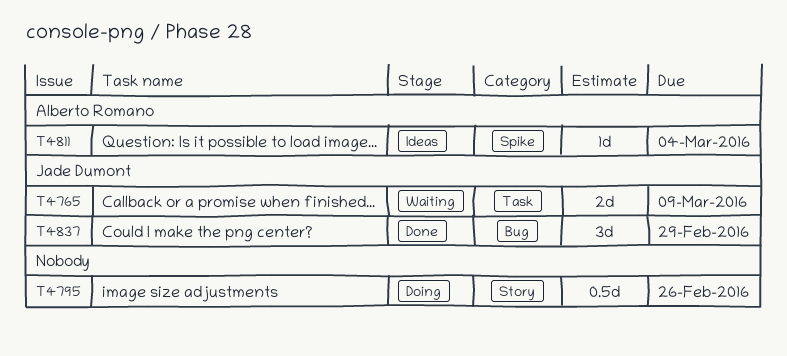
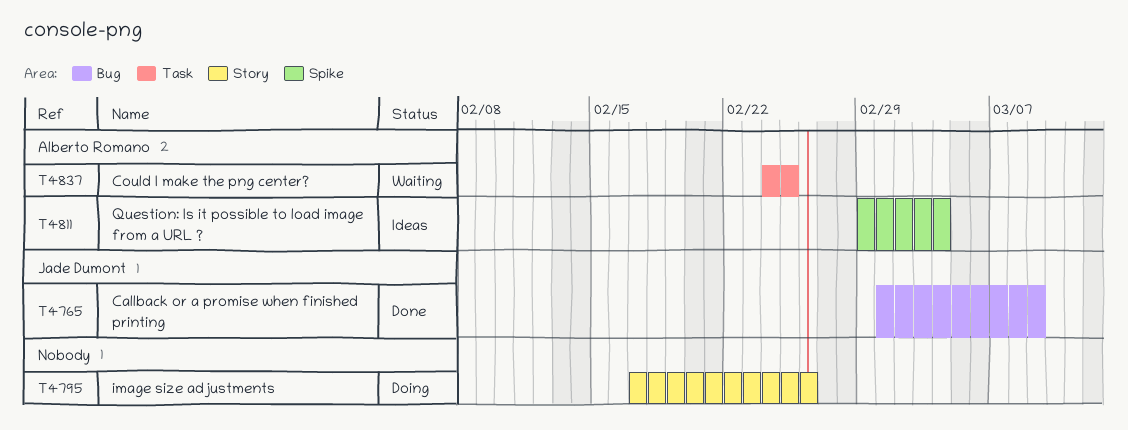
T4765, status: Waiting -> Done
T4765, label: Task -> Bug
T4837, status: Done -> Waiting
T4837, owner: Jade Dumont -> Alberto Romano
T4837, label: Bug -> Task
T4837, due: Feb 29 -> Feb 25

